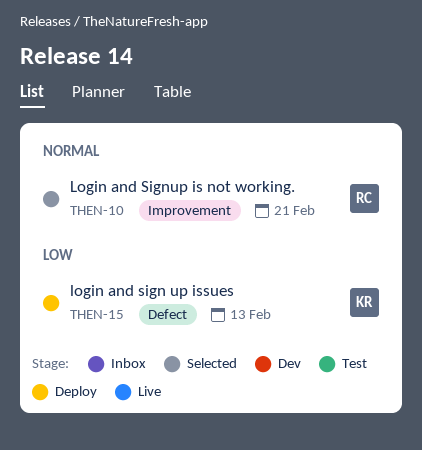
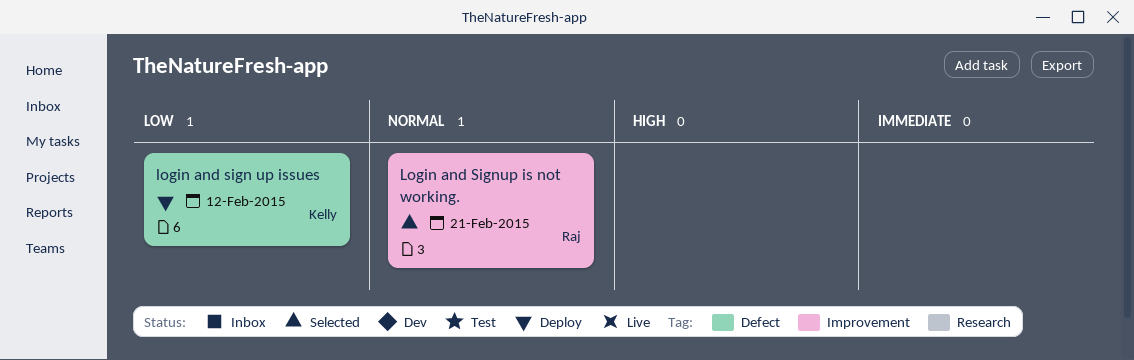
login and sign up issues, due: Feb 13 -> Feb 12

